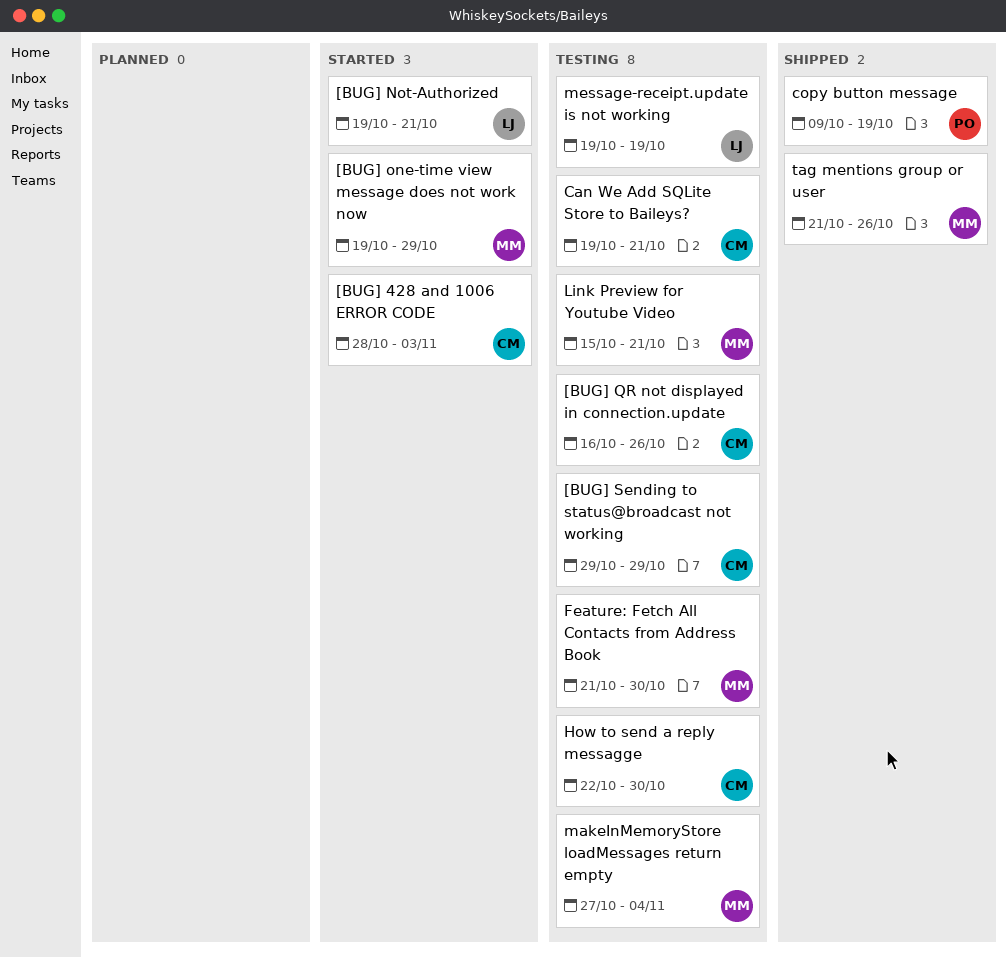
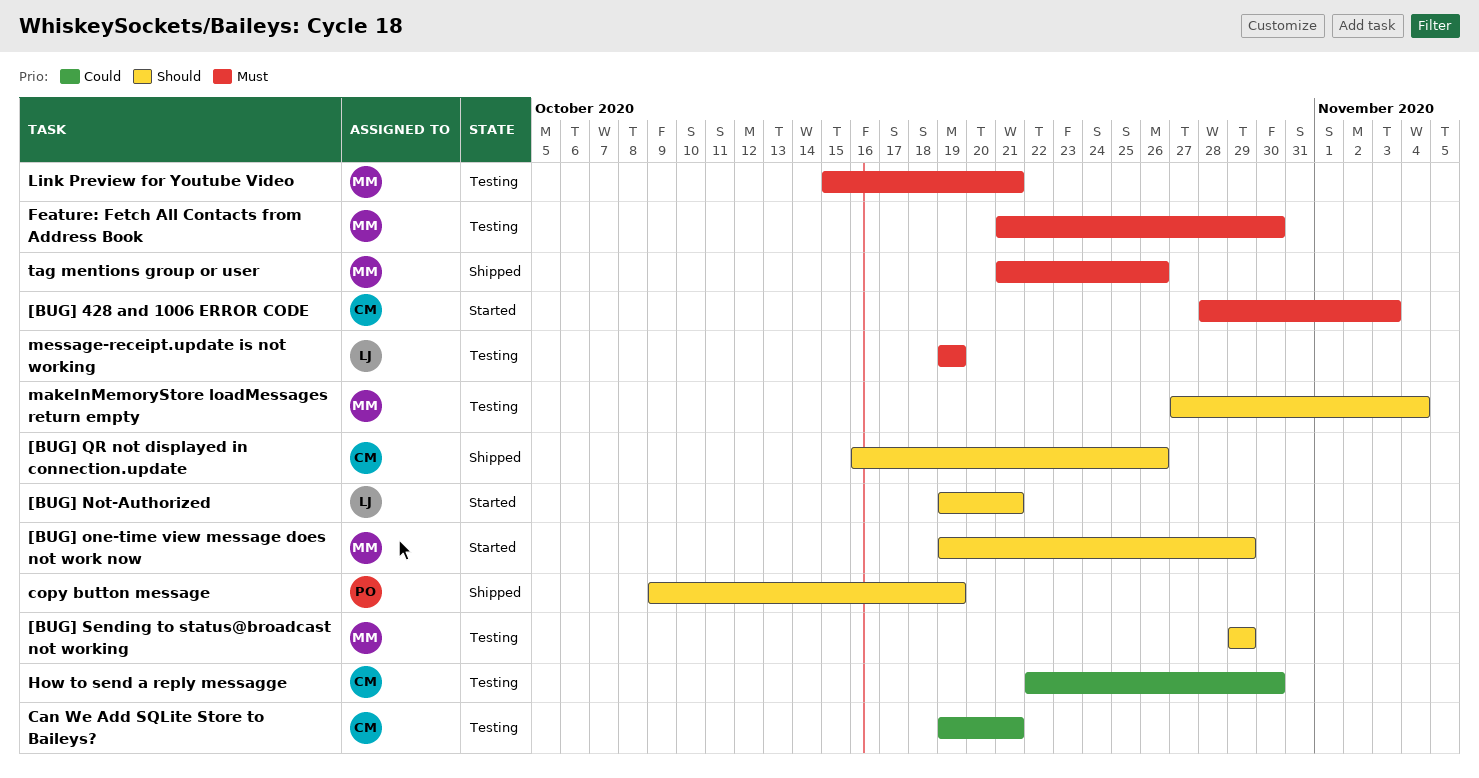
[BUG] QR not displayed in connection.update, status: Testing -> Shipped
[BUG] Sending to status@broadcast not working, owner: CM -> MM

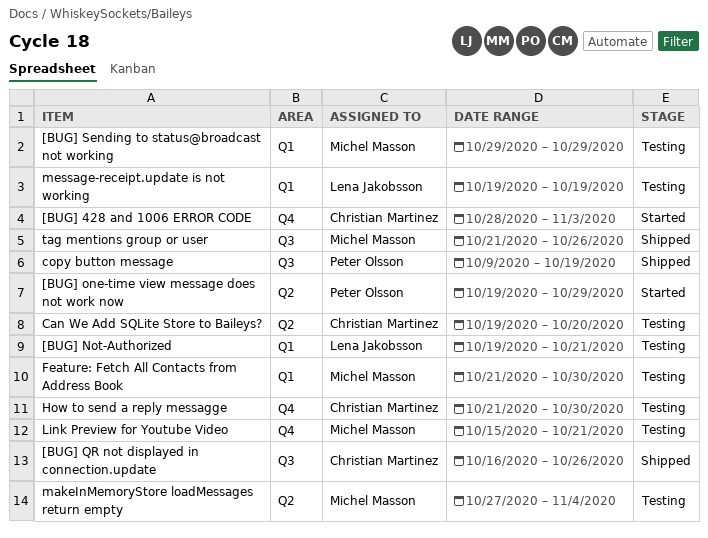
[BUG] Not-Authorized, status: Started -> Testing
[BUG] one-time view message does not work now, owner: Michel Masson -> Peter Olsson
Can We Add SQLite Store to Baileys?, due: Oct 21 -> Oct 20
How to send a reply messagge, start: Oct 22 -> Oct 21

